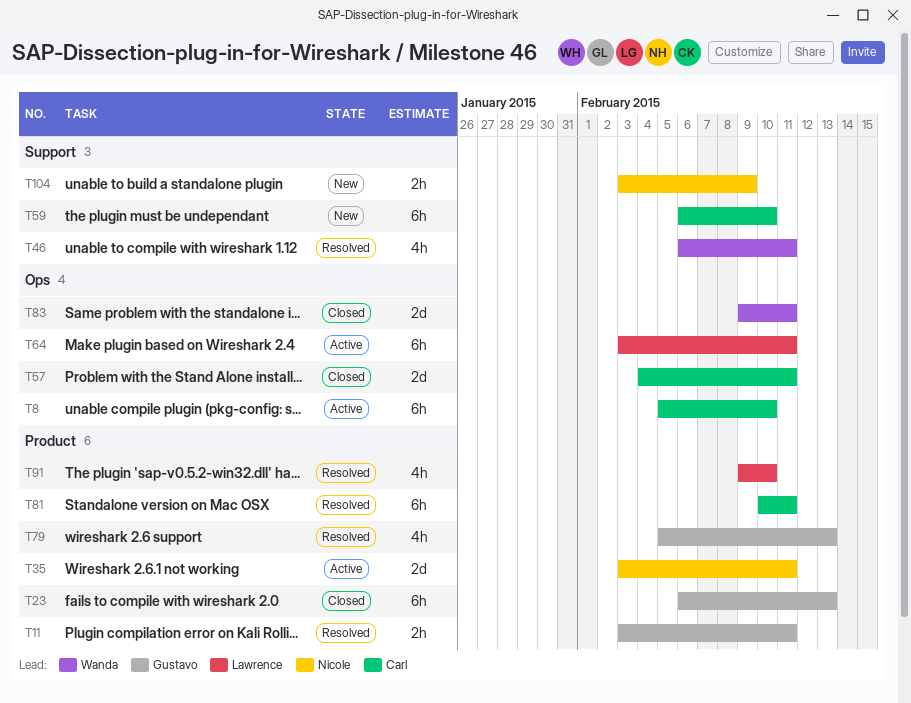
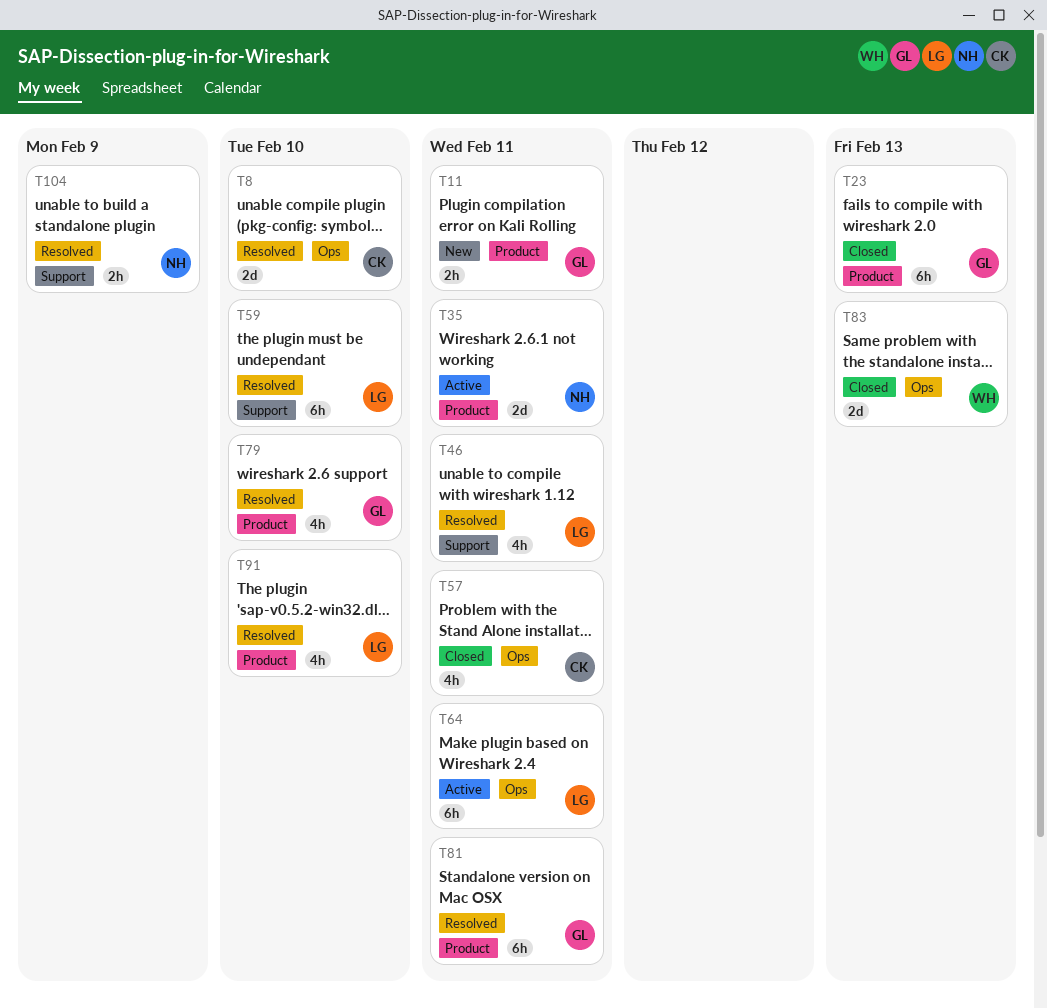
T8, status: Active -> Resolved
T8, estimate: 6h -> 2d
T11, status: Resolved -> New
T46, owner: Wanda -> Lawrence
T57, estimate: 2d -> 4h
T59, status: New -> Resolved
T59, owner: Carl -> Lawrence
T79, due: Feb 13 -> Feb 10
T81, owner: Carl -> Gustavo
T83, due: Feb 11 -> Feb 13
T104, status: New -> Resolved

